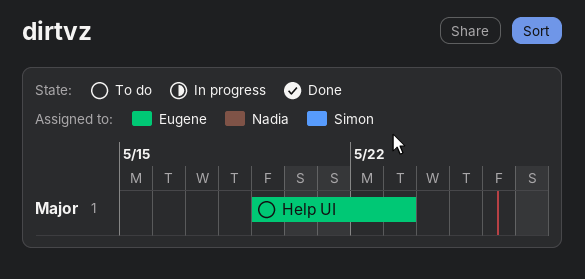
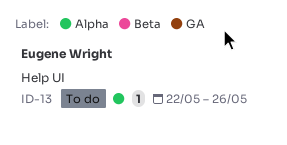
Help UI, start: May 19 -> May 22
Help UI, due: May 23 -> May 26

